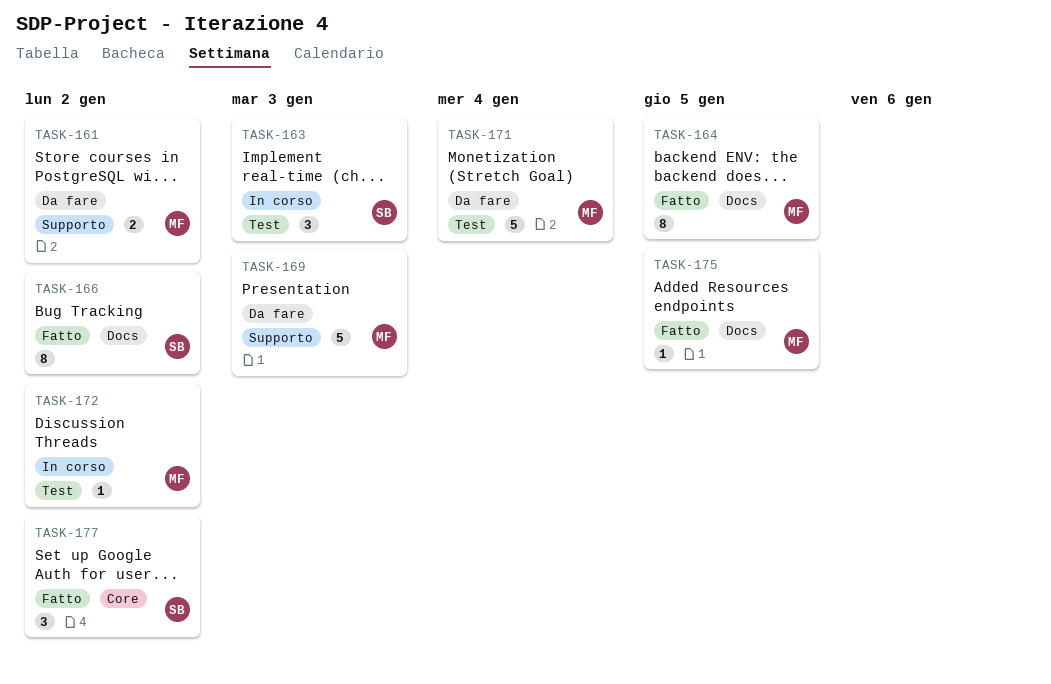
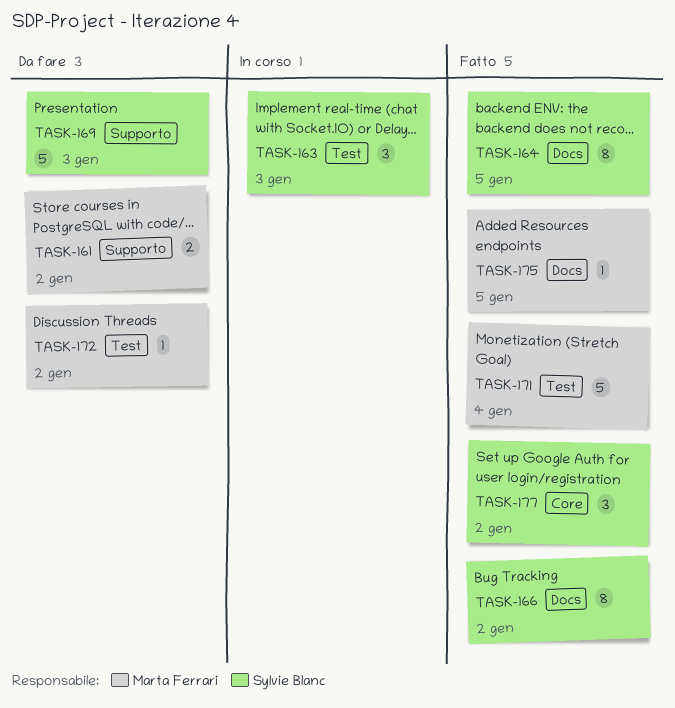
TASK-164, owner: Marta Ferrari -> Sylvie Blanc
TASK-169, owner: Marta Ferrari -> Sylvie Blanc
TASK-171, status: Da fare -> Fatto
TASK-172, status: In corso -> Da fare

